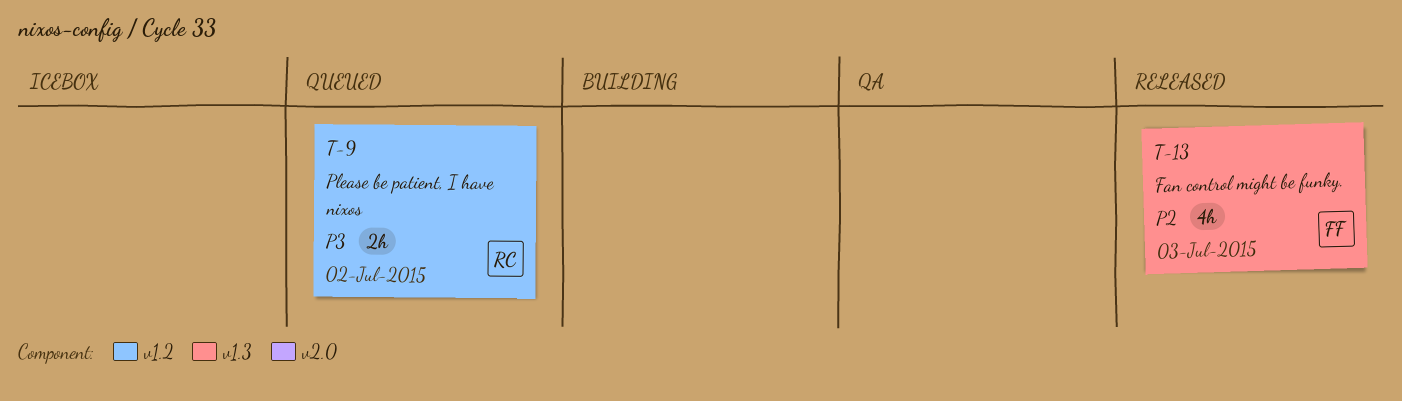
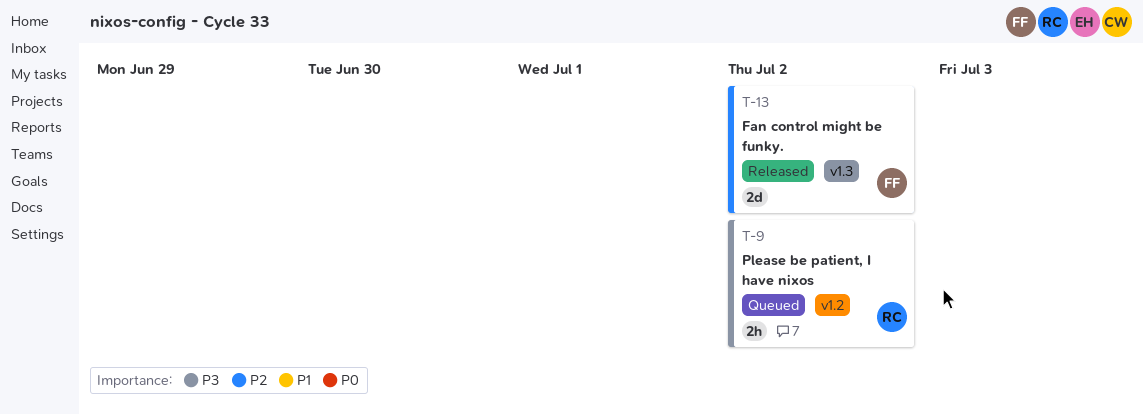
T-13, estimate: 4h -> 2d
T-13, due: Jul 3 -> Jul 2

